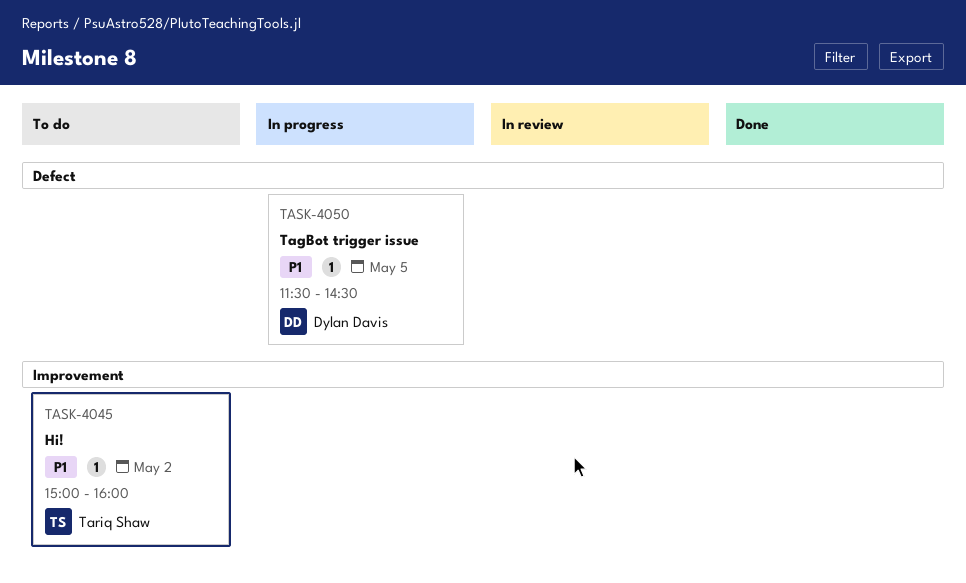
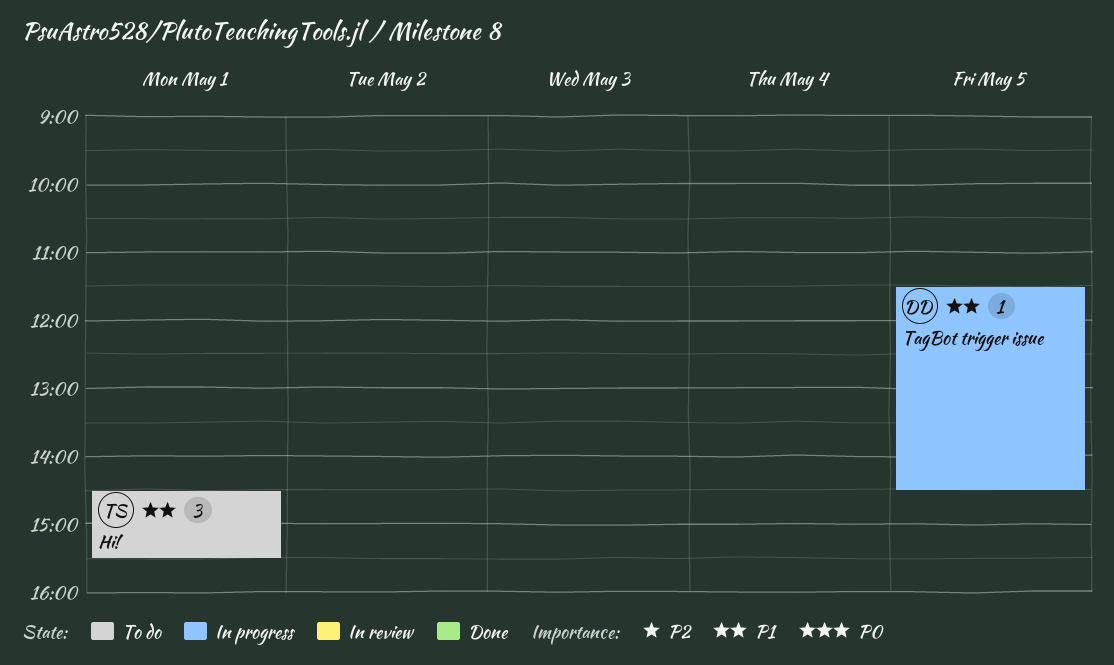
Hi!, estimate: 1 -> 3
Hi!, day: May 2 -> May 1
Hi!, begins: 15:00 -> 14:30
Hi!, ends: 16:00 -> 15:30

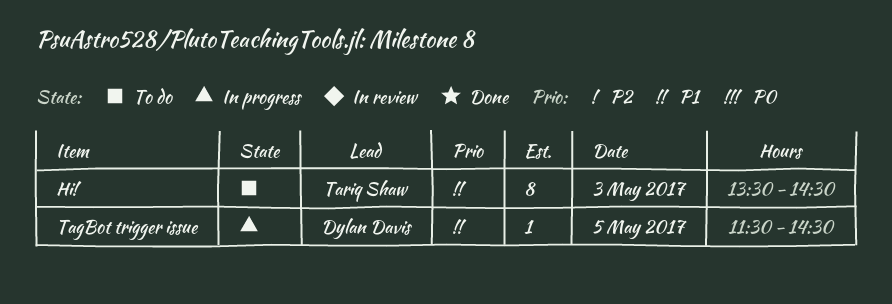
Hi!, estimate: 3 -> 8
Hi!, day: May 1 -> May 3
Hi!, begins: 14:30 -> 13:30
Hi!, ends: 15:30 -> 14:30

